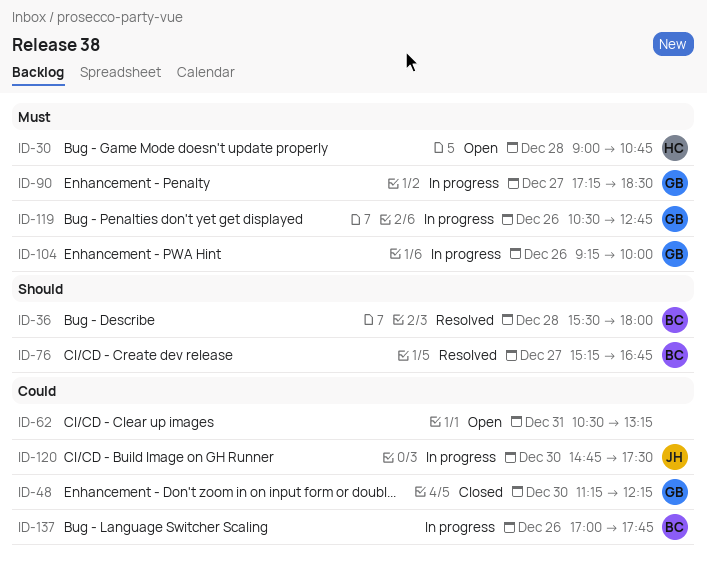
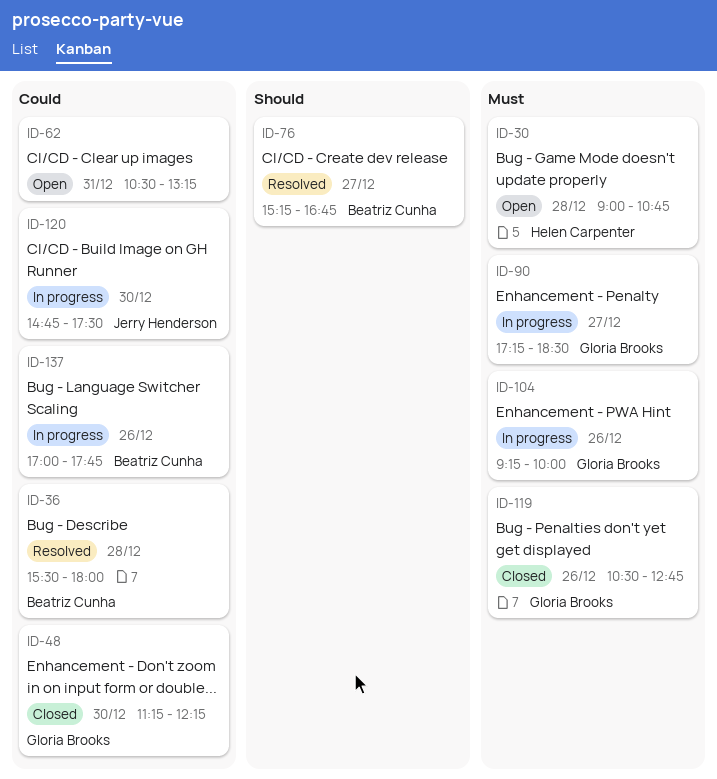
ID-36, priority: Should -> Could
ID-119, status: In progress -> Closed

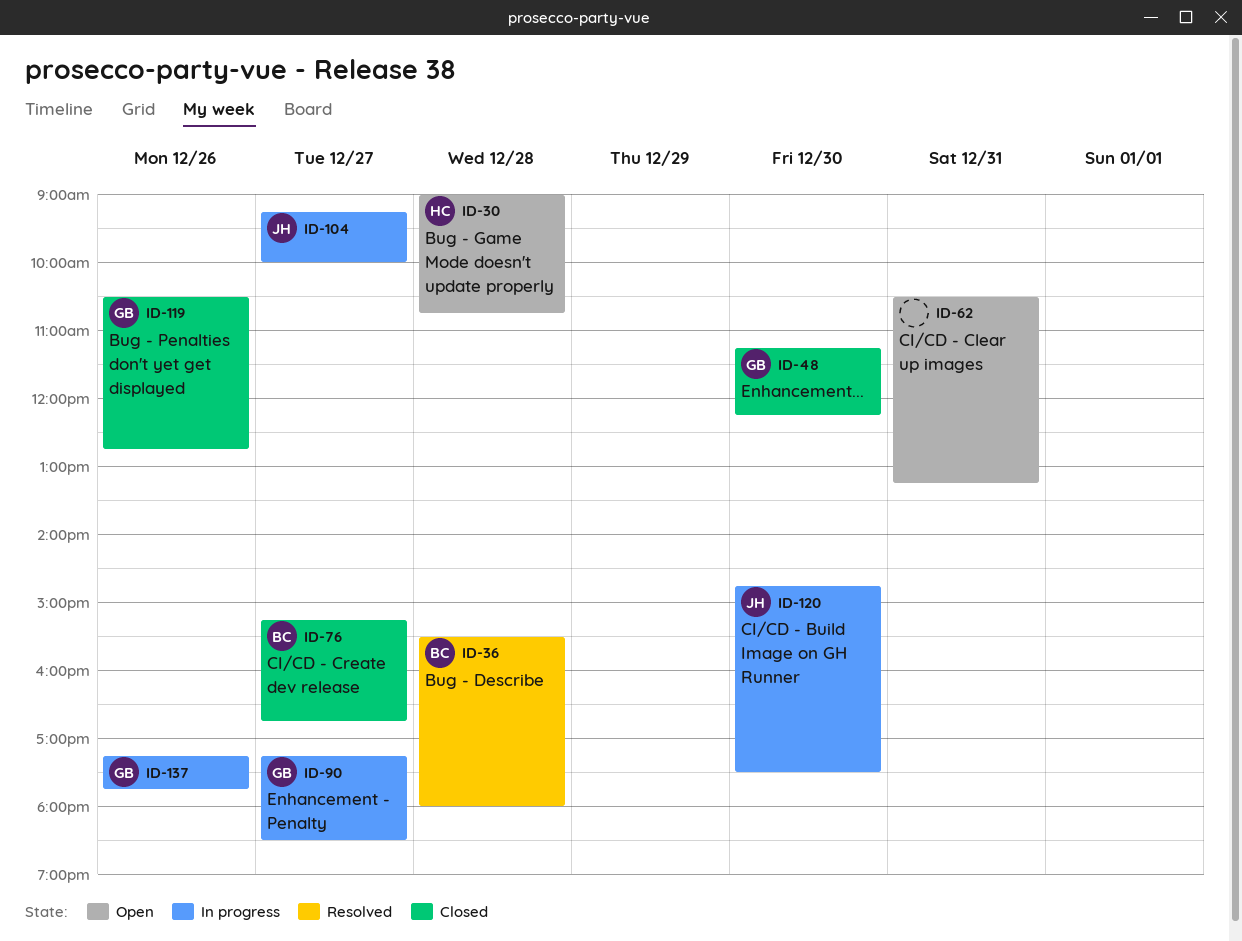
ID-76, status: Resolved -> Closed
ID-104, owner: Gloria Brooks -> Jerry Henderson
ID-104, day: Dec 26 -> Dec 27
ID-137, owner: Beatriz Cunha -> Gloria Brooks
ID-137, begins: 17:00 -> 17:15

